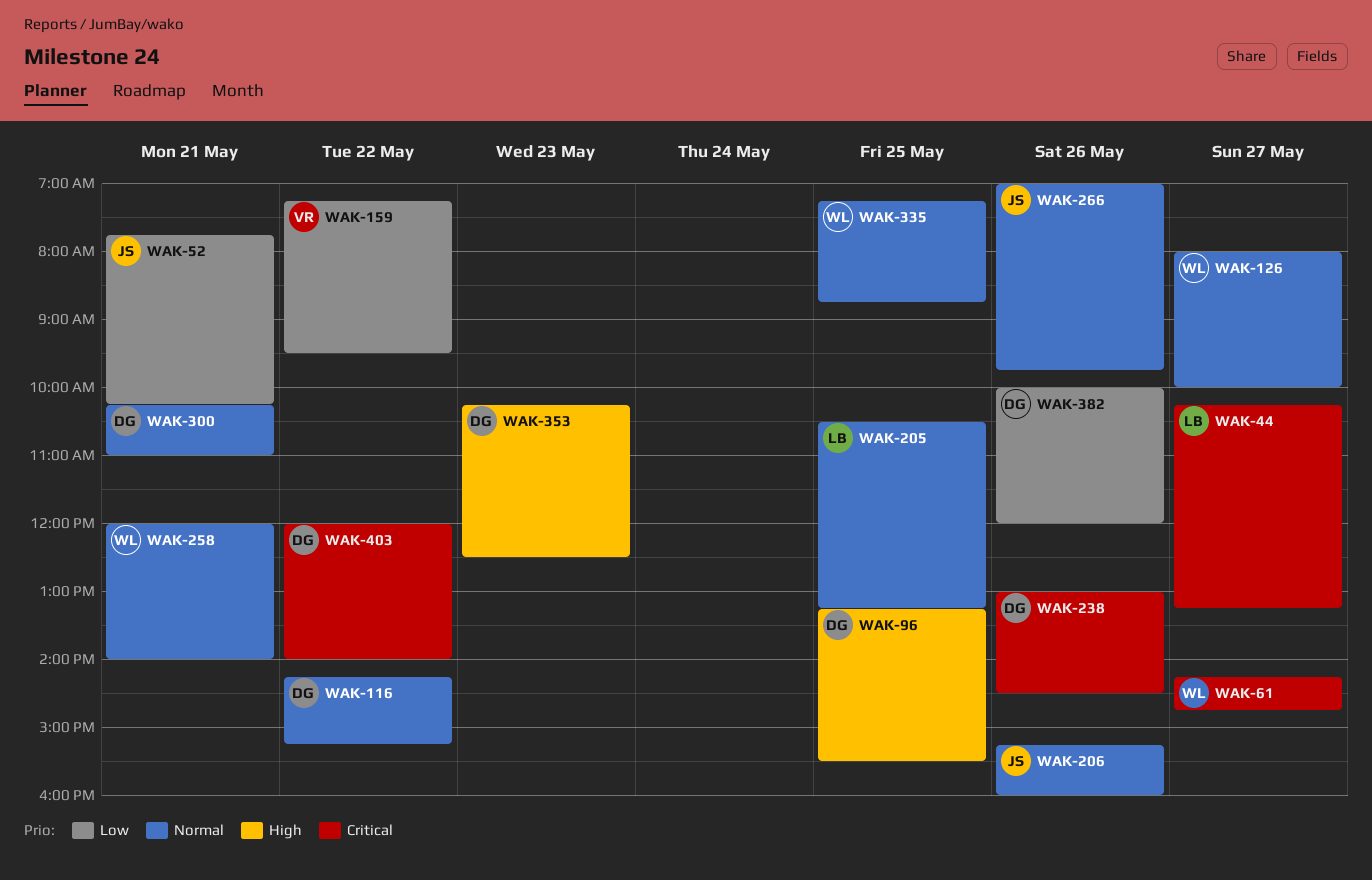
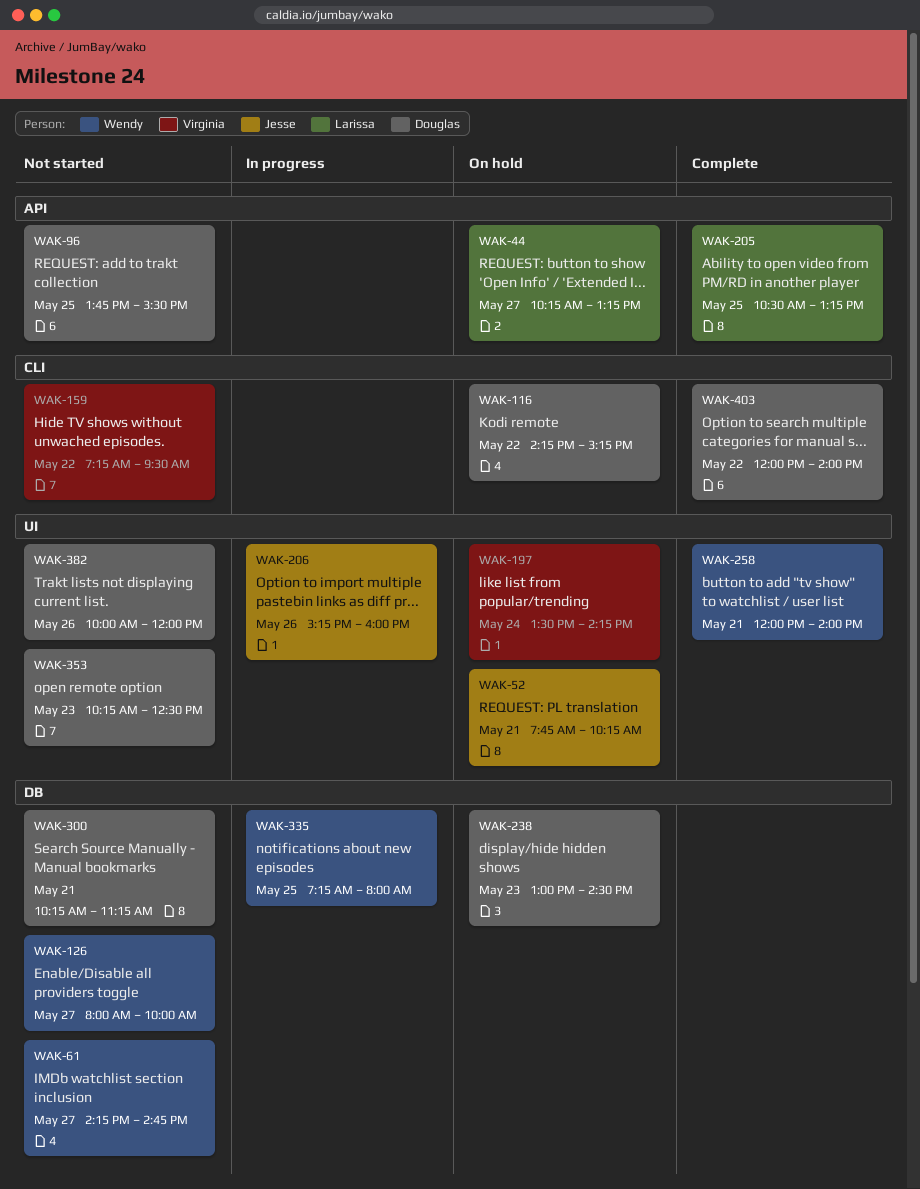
WAK-96, begins: 13:15 -> 13:45
WAK-197: none -> present
WAK-238, day: May 26 -> May 23
WAK-266: present -> none
WAK-300, ends: 11:00 -> 11:15
WAK-335, ends: 08:45 -> 08:00

